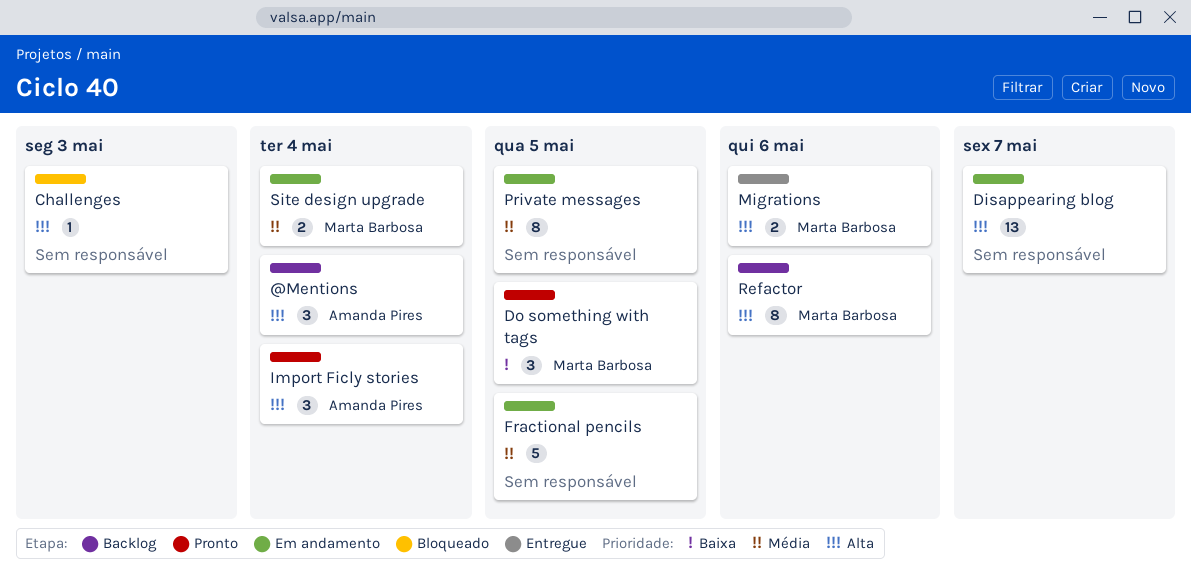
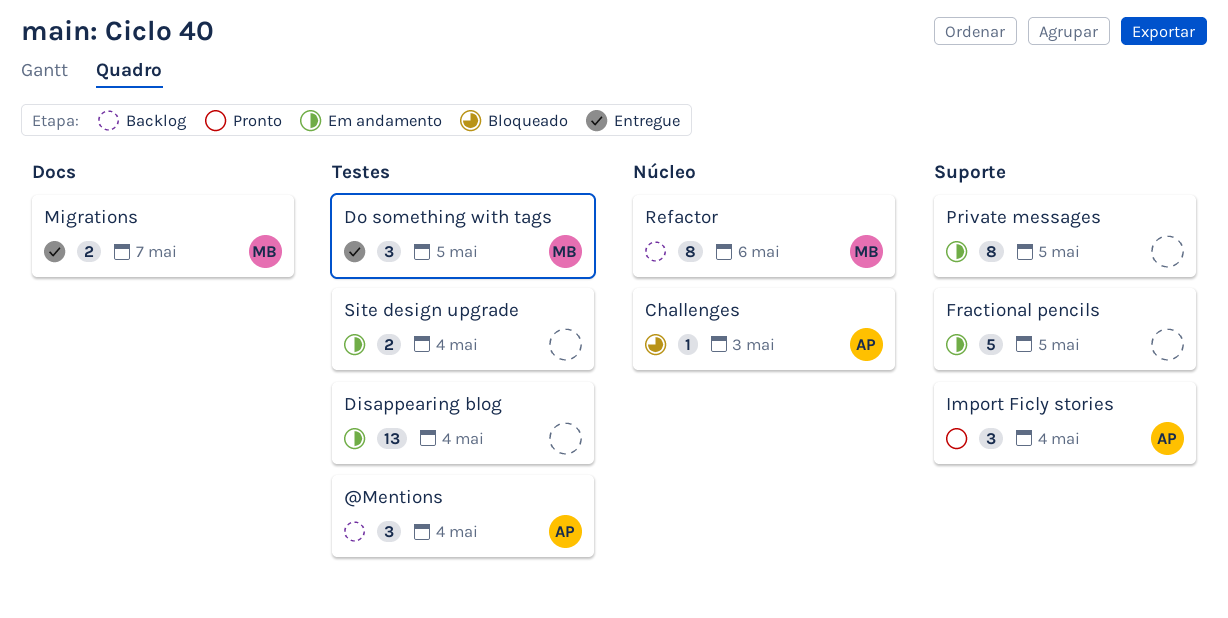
Challenges, owner: none -> Amanda Pires
Disappearing blog, due: May 7 -> May 4
Do something with tags, status: Pronto -> Entregue
Migrations, due: May 6 -> May 7
Site design upgrade, owner: Marta Barbosa -> none

